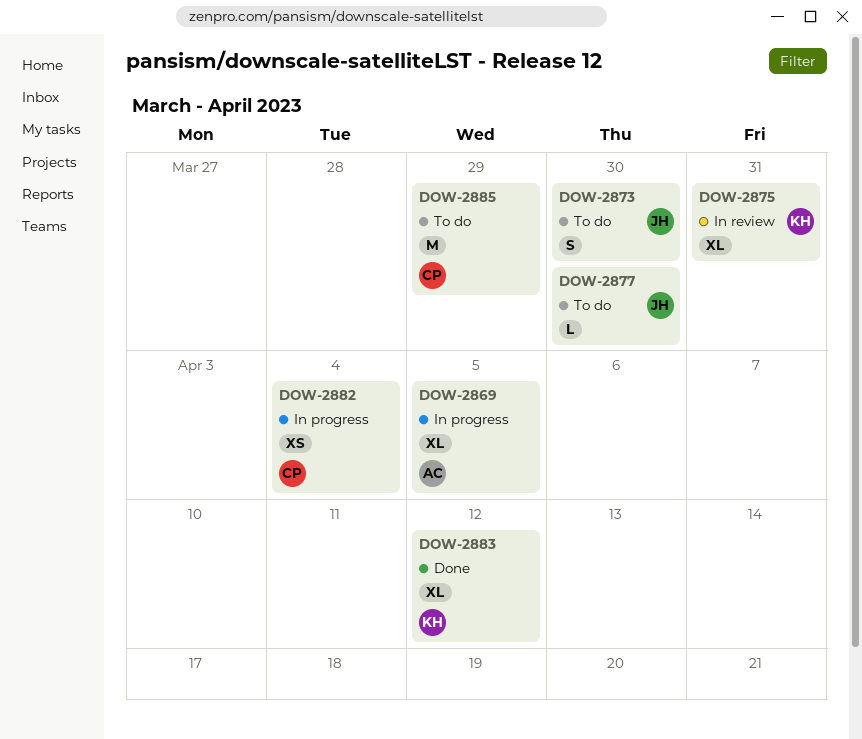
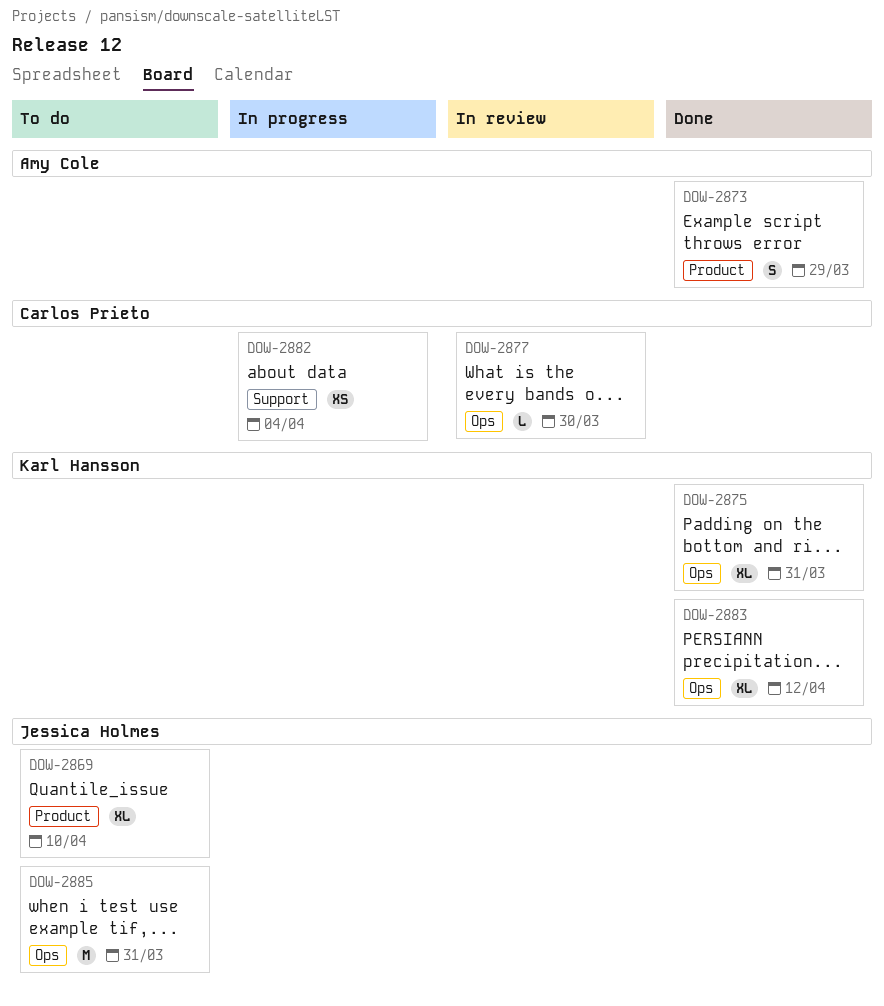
DOW-2869, status: In progress -> To do
DOW-2869, owner: Amy Cole -> Jessica Holmes
DOW-2869, due: Apr 5 -> Apr 10
DOW-2873, status: To do -> Done
DOW-2873, owner: Jessica Holmes -> Amy Cole
DOW-2873, due: Mar 30 -> Mar 29
DOW-2875, status: In review -> Done
DOW-2877, status: To do -> In review
DOW-2877, owner: Jessica Holmes -> Carlos Prieto
DOW-2885, owner: Carlos Prieto -> Jessica Holmes
DOW-2885, due: Mar 29 -> Mar 31

